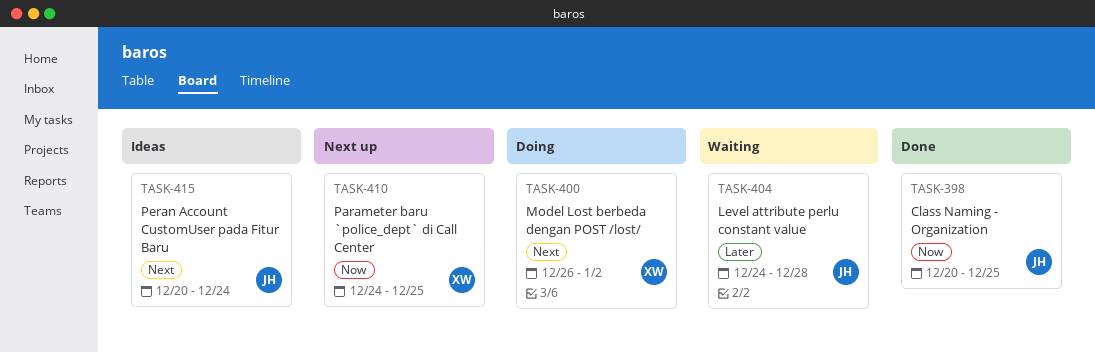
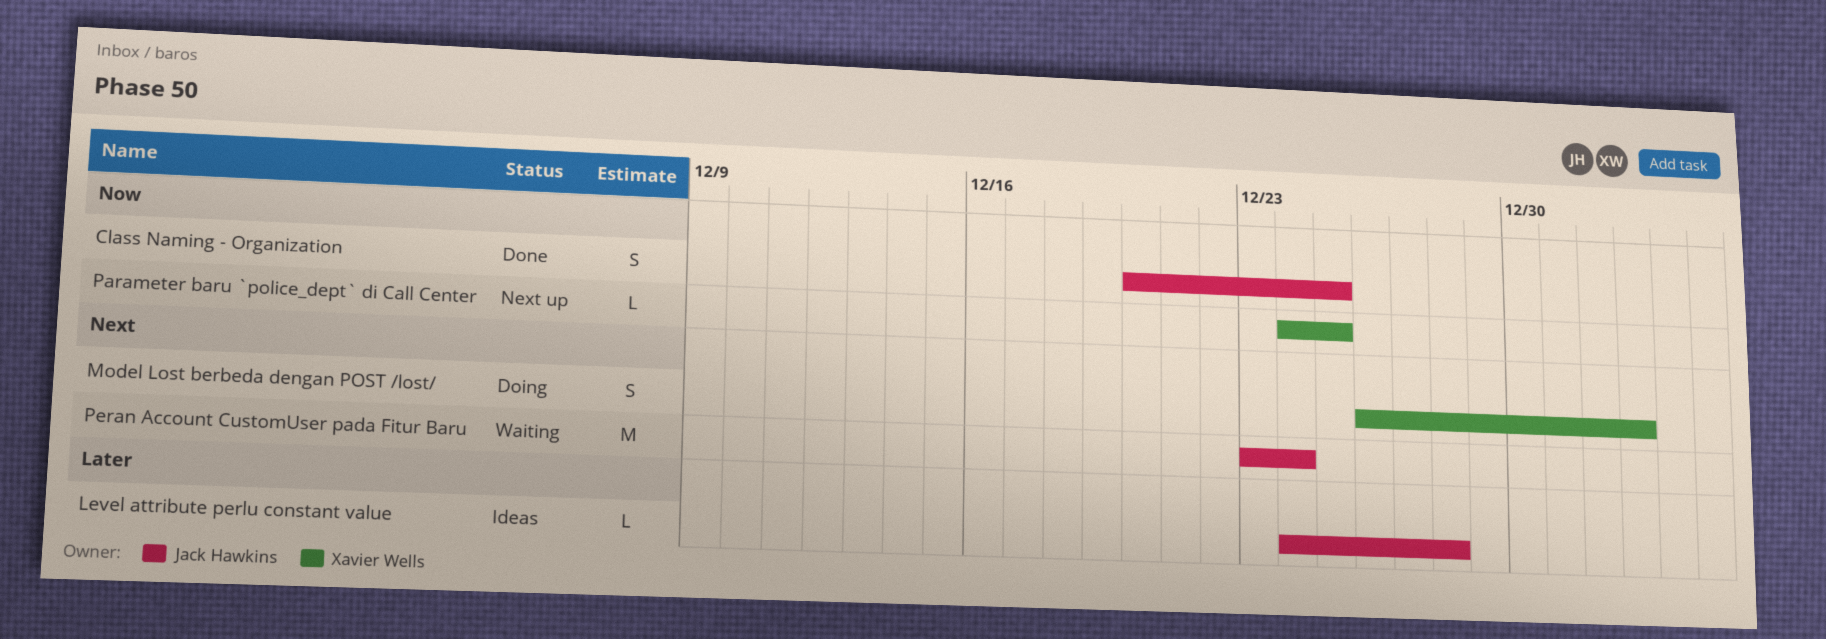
Level attribute perlu constant value, status: Waiting -> Ideas
Peran Account CustomUser pada Fitur Baru, status: Ideas -> Waiting
Peran Account CustomUser pada Fitur Baru, start: Dec 20 -> Dec 23

